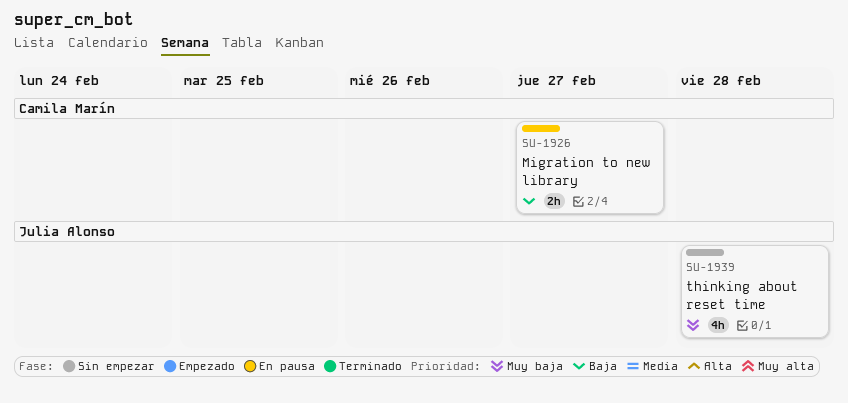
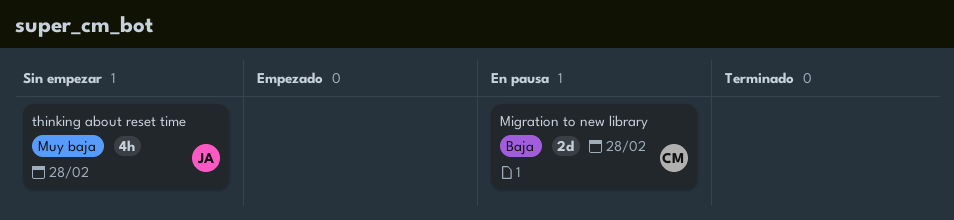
Migration to new library, estimate: 2h -> 2d
Migration to new library, due: Feb 27 -> Feb 28

